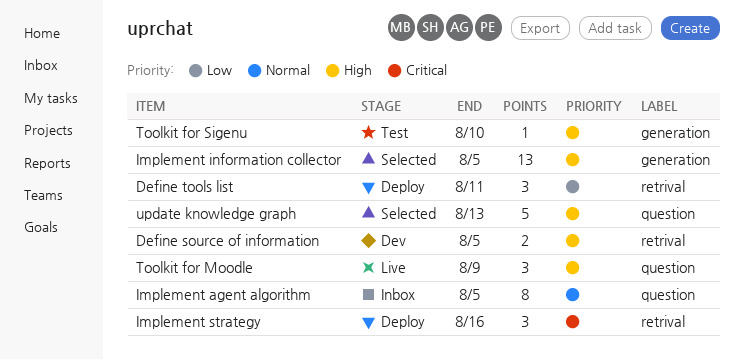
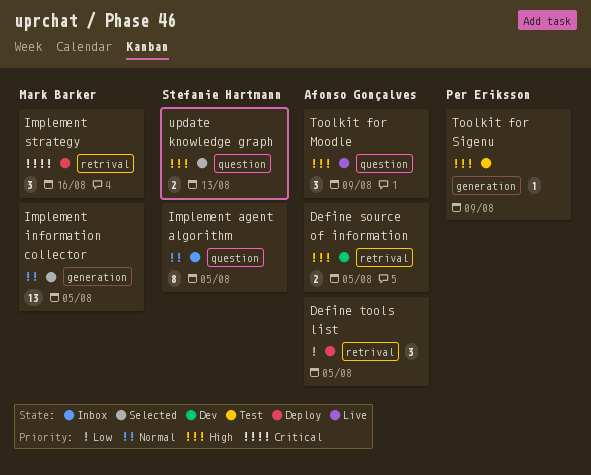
Define tools list, due: Aug 11 -> Aug 5
Implement information collector, priority: High -> Normal
Toolkit for Sigenu, due: Aug 10 -> Aug 9
update knowledge graph, estimate: 5 -> 2

